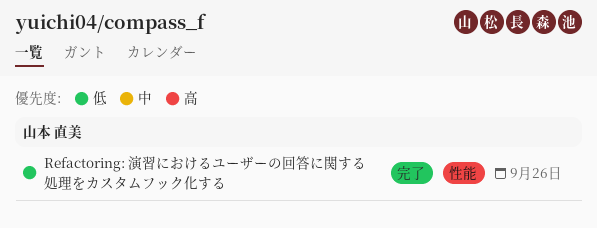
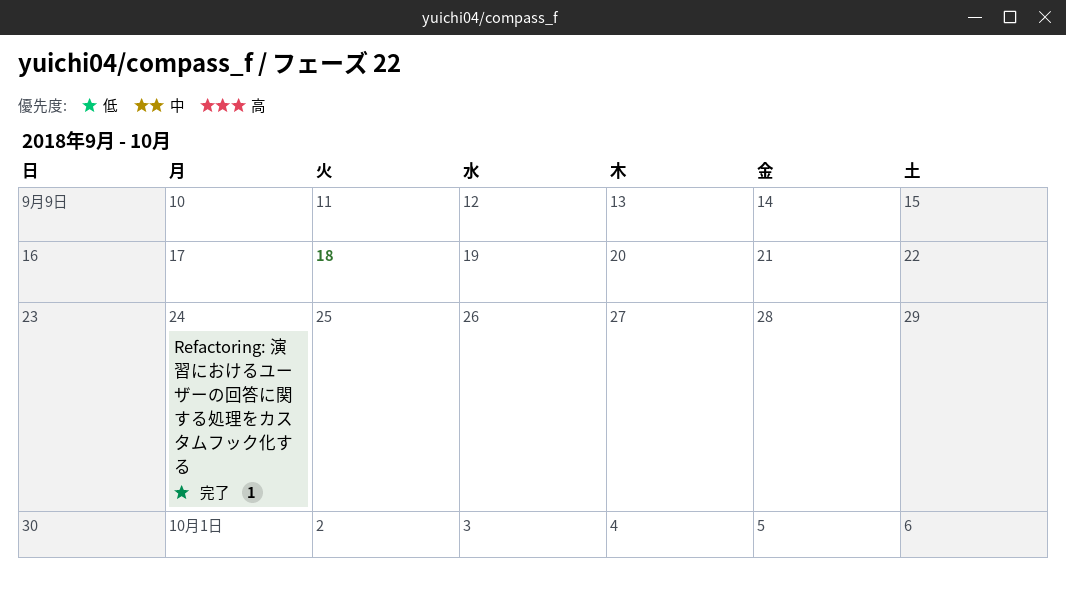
Refactoring: 演習におけるユーザーの回答に関する処理をカスタムフック化する, due: Sep 26 -> Sep 24

